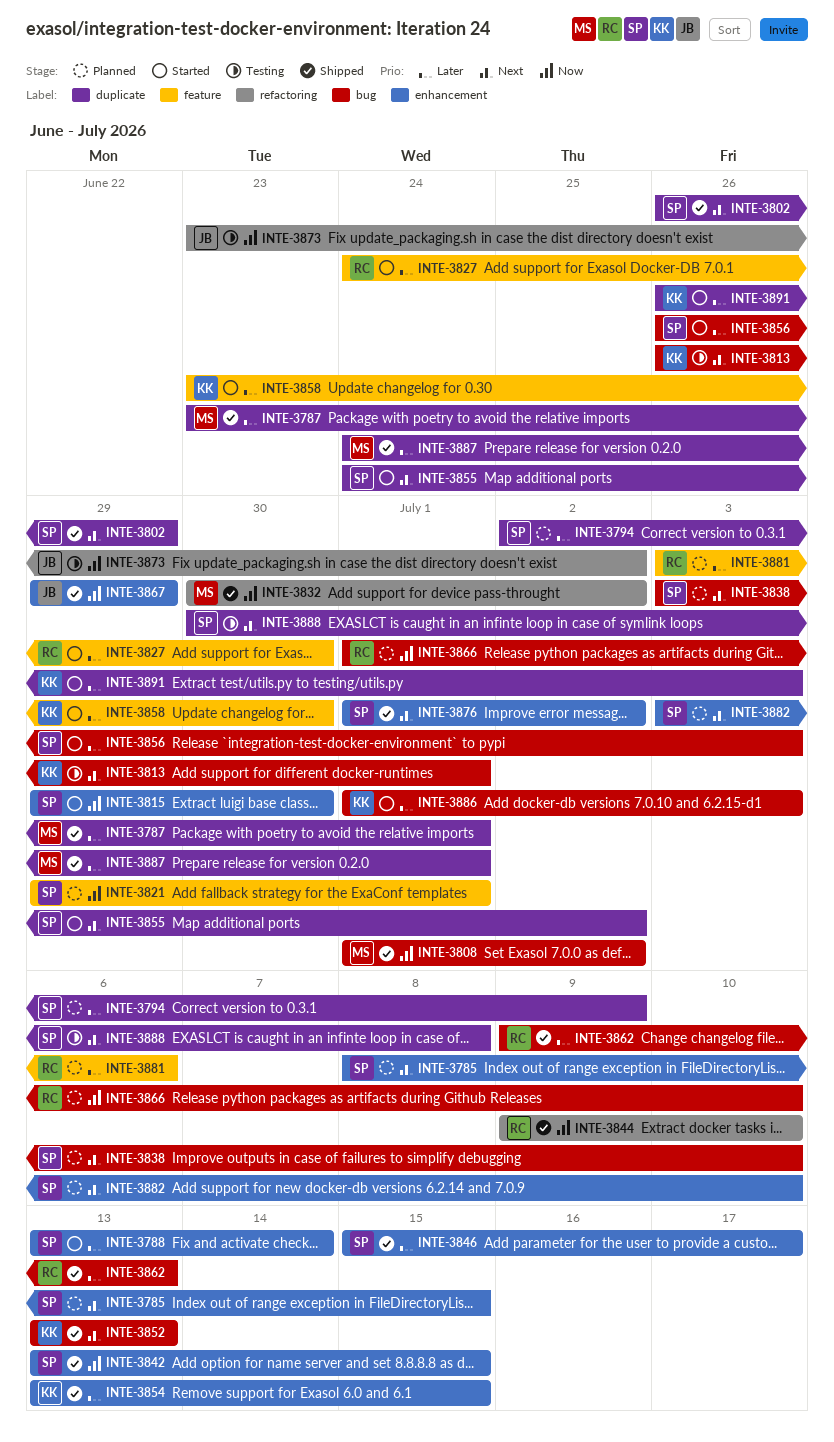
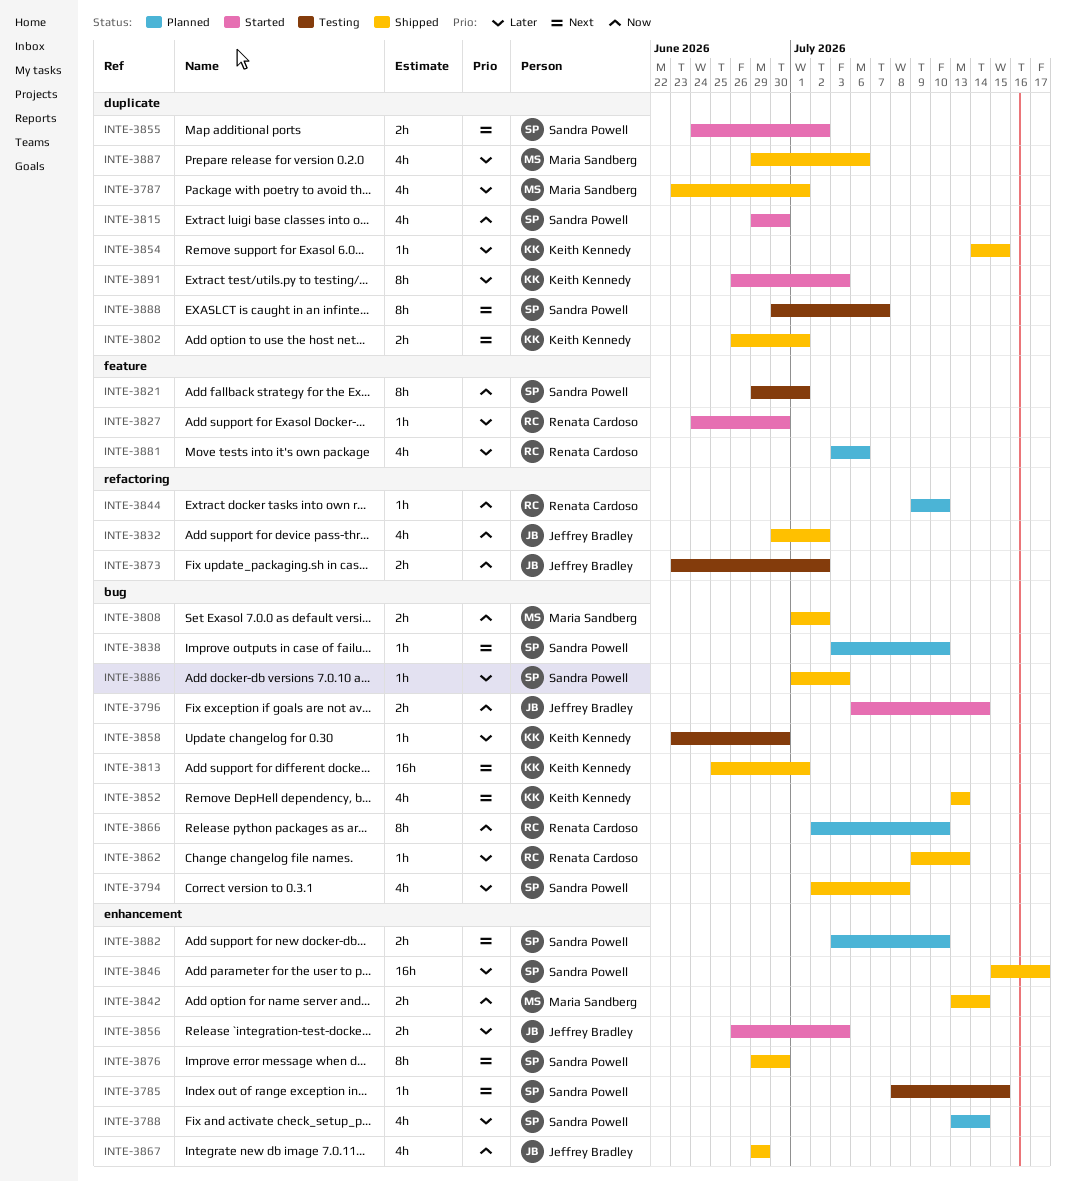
INTE-3785, status: Planned -> Testing
INTE-3788, status: Started -> Planned
INTE-3794, status: Planned -> Shipped
INTE-3794, label: duplicate -> bug
INTE-3794, due: Jul 9 -> Jul 8
INTE-3796: none -> present
INTE-3802, owner: Sandra Powell -> Keith Kennedy
INTE-3802, due: Jun 29 -> Jul 1
INTE-3813, status: Testing -> Shipped
INTE-3813, start: Jun 26 -> Jun 25
INTE-3815, label: enhancement -> duplicate
INTE-3821, status: Planned -> Testing
INTE-3832, owner: Maria Sandberg -> Jeffrey Bradley
INTE-3842, owner: Sandra Powell -> Maria Sandberg
INTE-3842, due: Jul 15 -> Jul 14
INTE-3844, status: Shipped -> Planned
INTE-3854, label: enhancement -> duplicate
INTE-3854, start: Jul 13 -> Jul 14
INTE-3856, owner: Sandra Powell -> Jeffrey Bradley
INTE-3856, label: bug -> enhancement
INTE-3858, status: Started -> Testing
INTE-3858, label: feature -> bug
INTE-3866, start: Jul 1 -> Jul 2
INTE-3876, start: Jul 1 -> Jun 29
INTE-3876, due: Jul 2 -> Jun 30
INTE-3886, status: Started -> Shipped
INTE-3886, owner: Keith Kennedy -> Sandra Powell
INTE-3887, start: Jun 24 -> Jun 29
INTE-3887, due: Jul 1 -> Jul 6
INTE-3888, due: Jul 8 -> Jul 7

